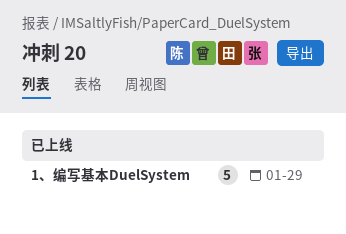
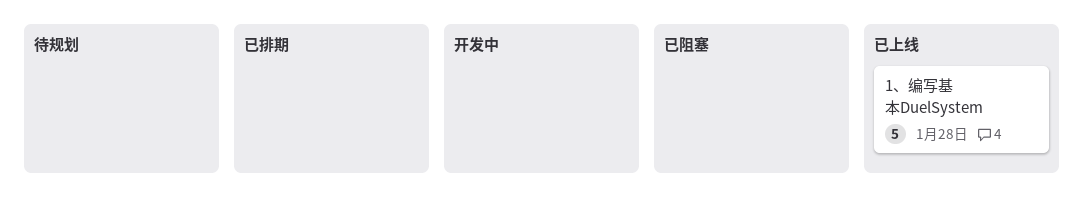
1、编写基本DuelSystem, due: Jan 29 -> Jan 28

